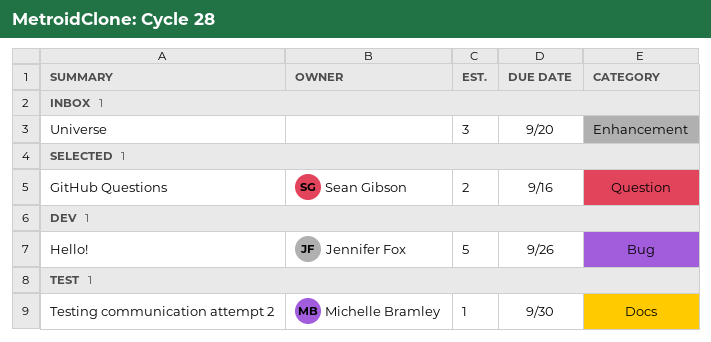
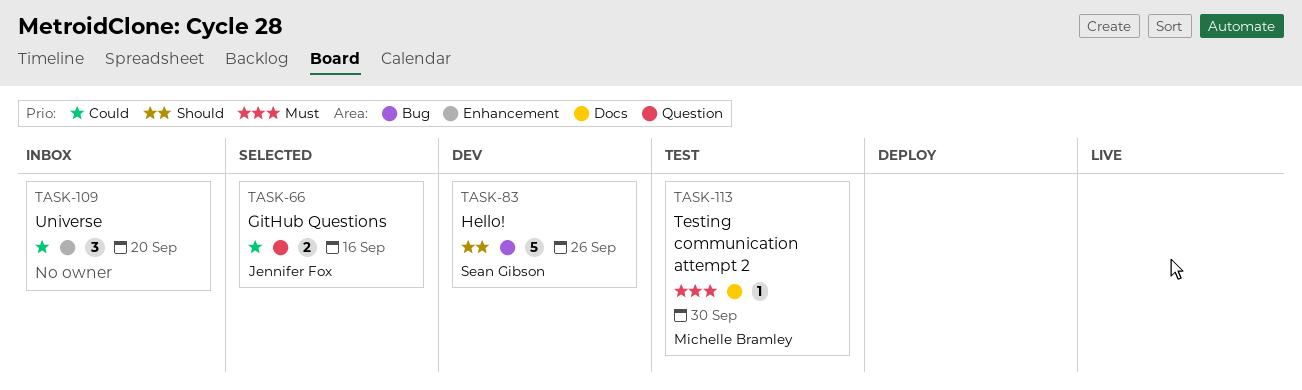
GitHub Questions, owner: Sean Gibson -> Jennifer Fox
Hello!, owner: Jennifer Fox -> Sean Gibson

